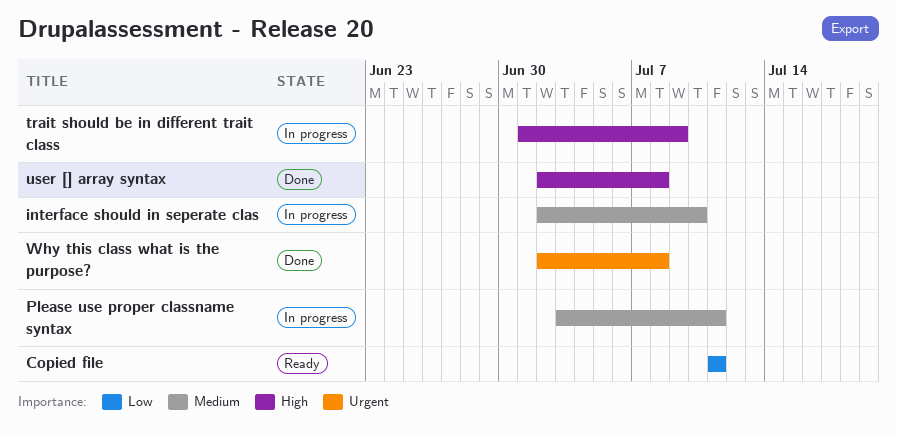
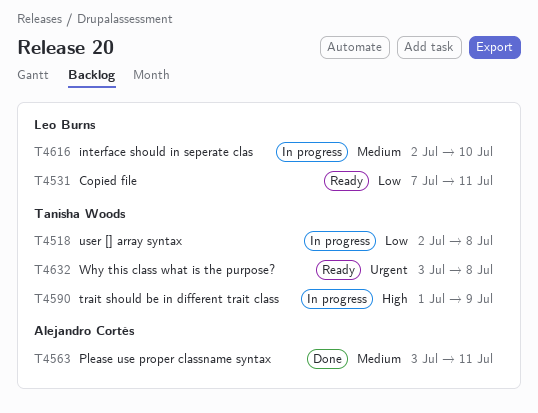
Copied file, start: Jul 11 -> Jul 7
Please use proper classname syntax, status: In progress -> Done
user [] array syntax, status: Done -> In progress
user [] array syntax, priority: High -> Low
Why this class what is the purpose?, status: Done -> Ready
Why this class what is the purpose?, start: Jul 2 -> Jul 3

